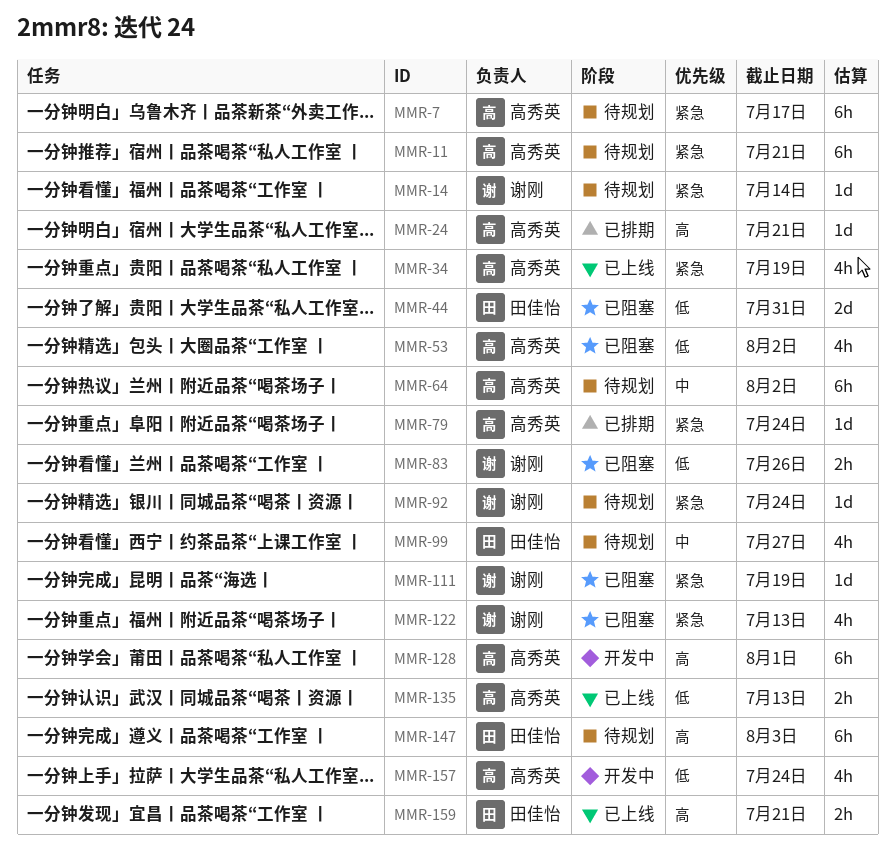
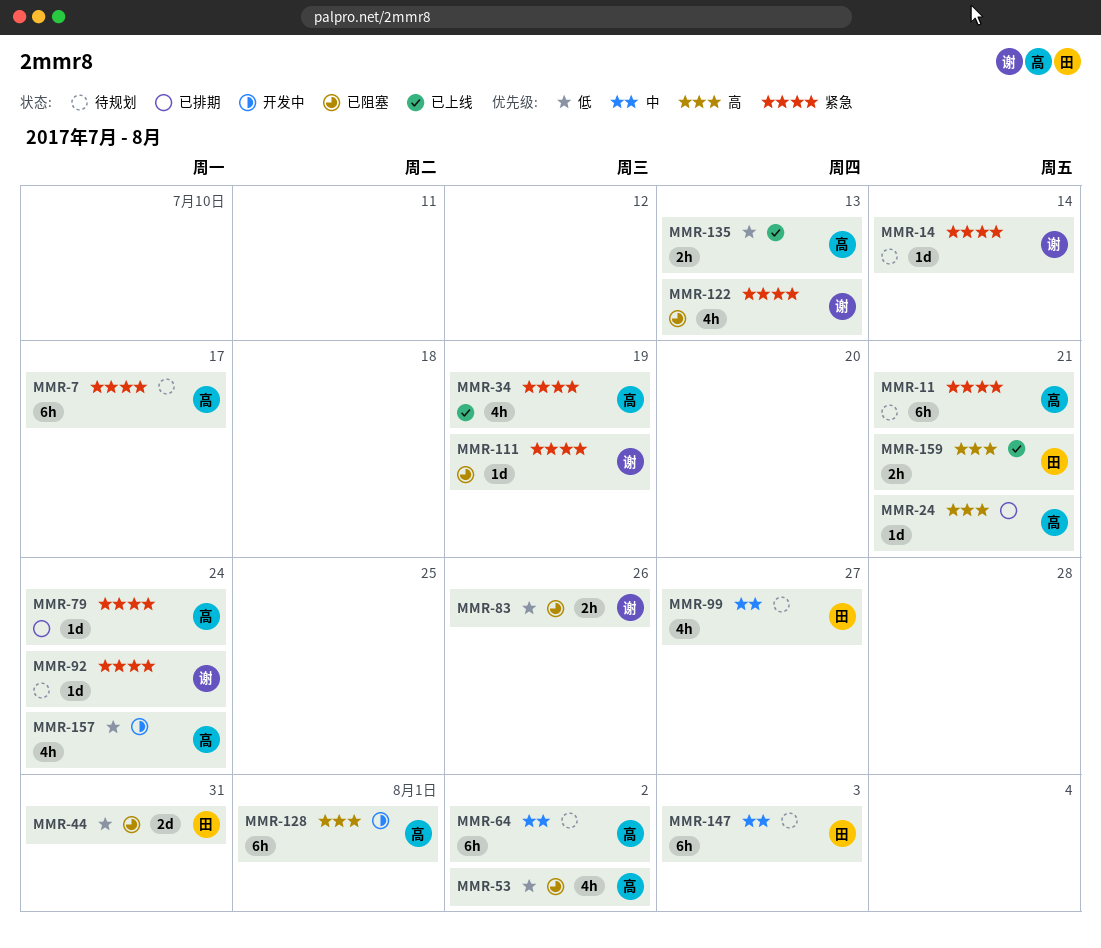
MMR-147, priority: 高 -> 中

